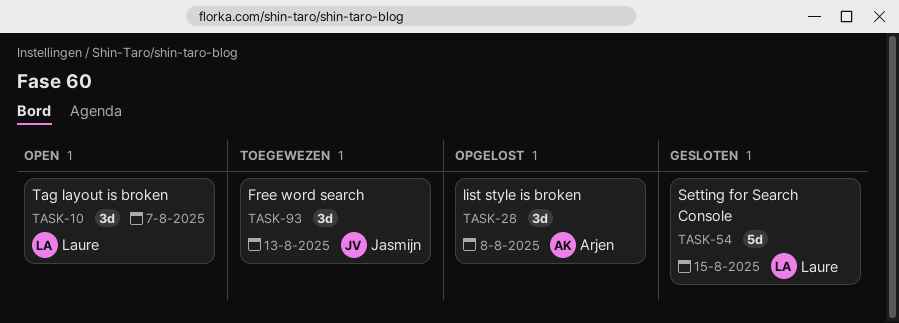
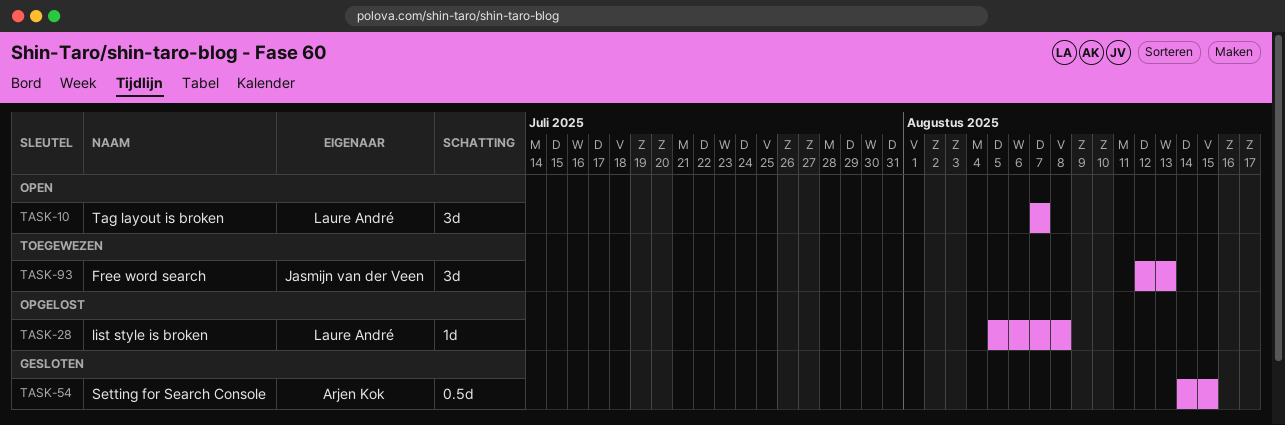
TASK-28, owner: Arjen Kok -> Laure André
TASK-28, estimate: 3d -> 1d
TASK-54, owner: Laure André -> Arjen Kok
TASK-54, estimate: 5d -> 0.5d

